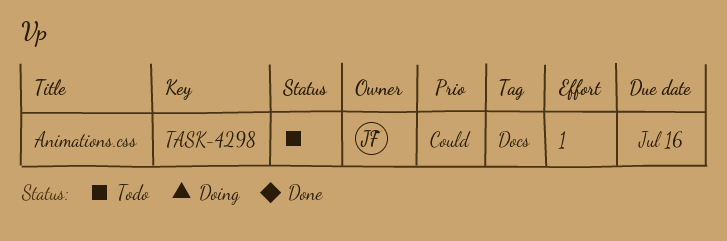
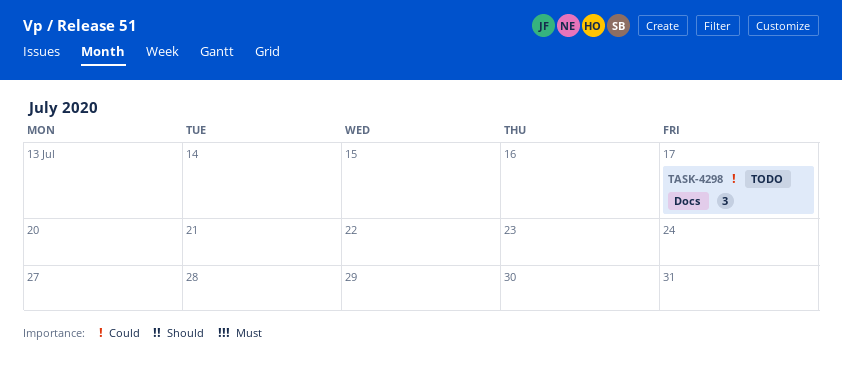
TASK-4298, estimate: 1 -> 3
TASK-4298, due: Jul 16 -> Jul 17

